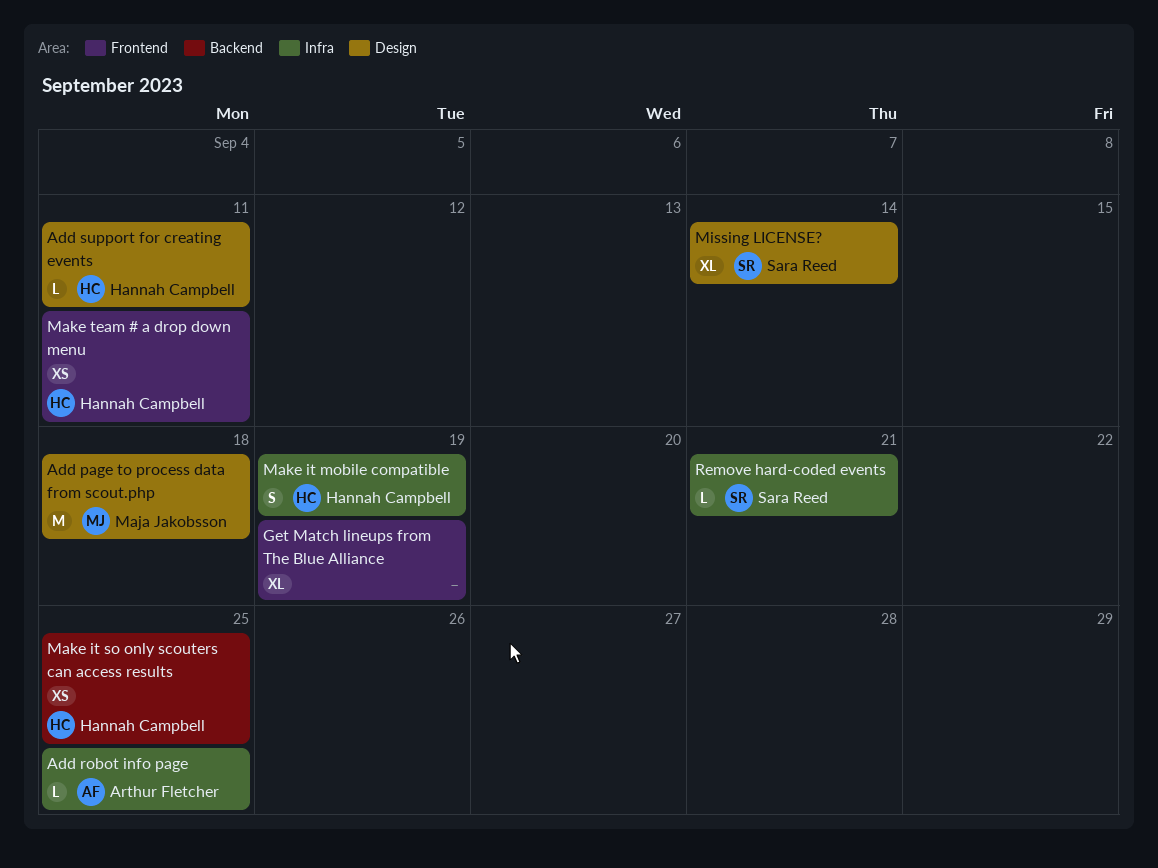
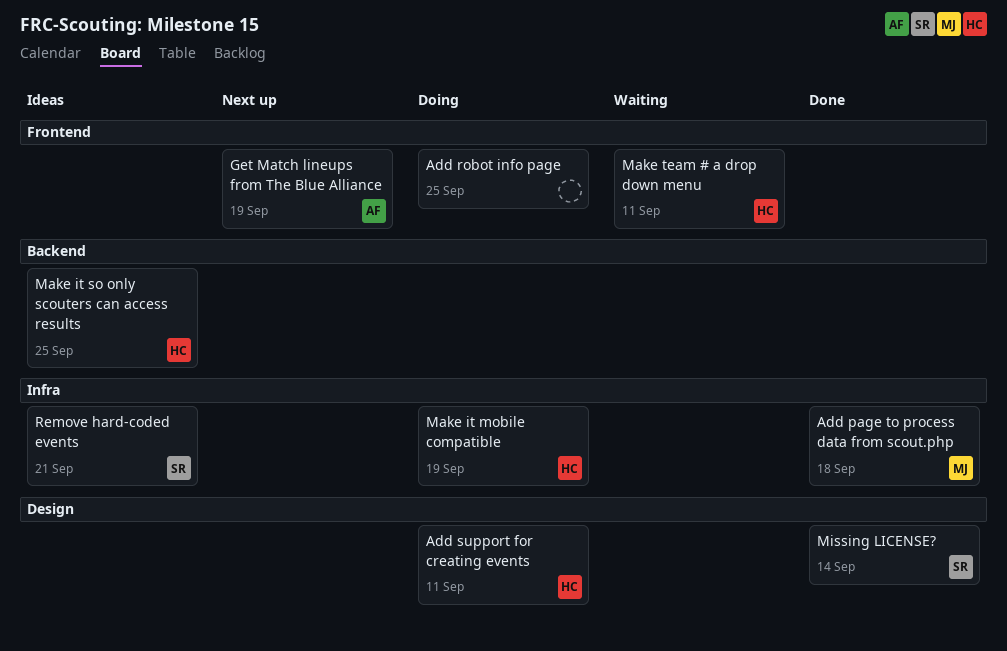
Add page to process data from scout.php, label: Design -> Infra
Add robot info page, owner: Arthur Fletcher -> none
Add robot info page, label: Infra -> Frontend
Get Match lineups from The Blue Alliance, owner: none -> Arthur Fletcher

